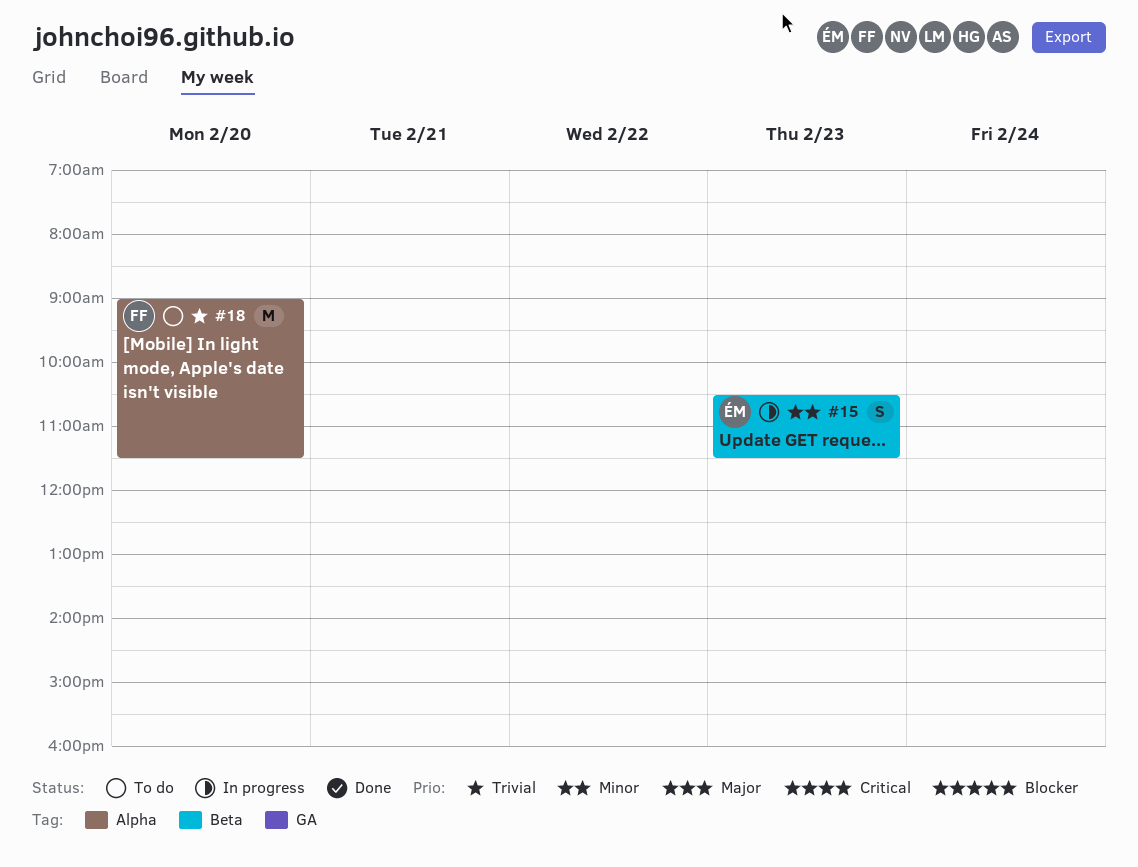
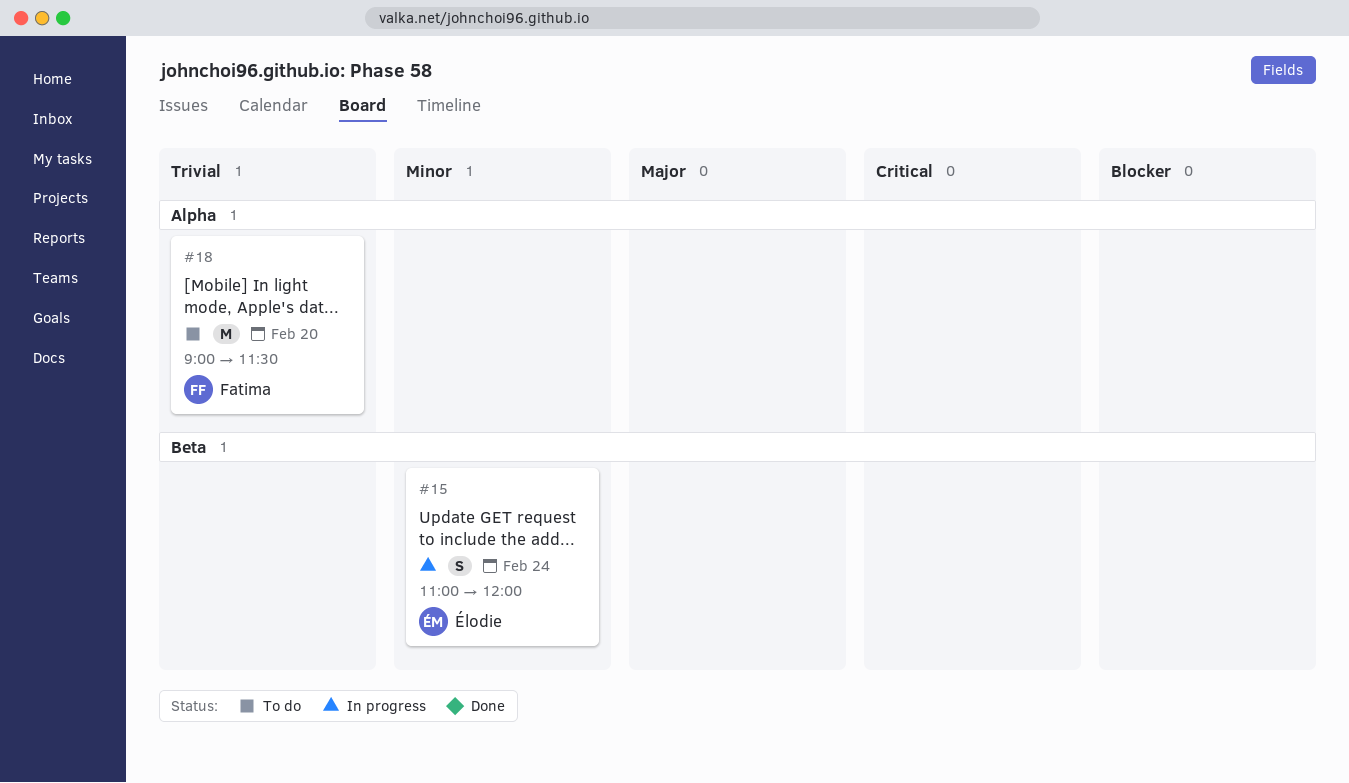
#15, day: Feb 23 -> Feb 24
#15, begins: 10:30 -> 11:00
#15, ends: 11:30 -> 12:00

